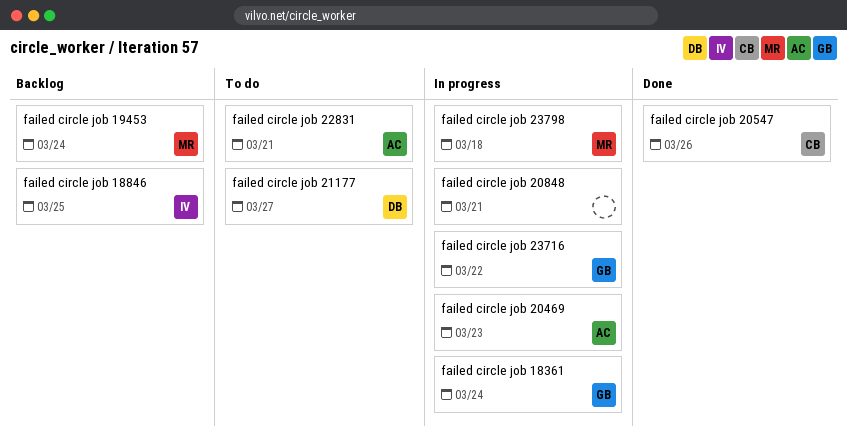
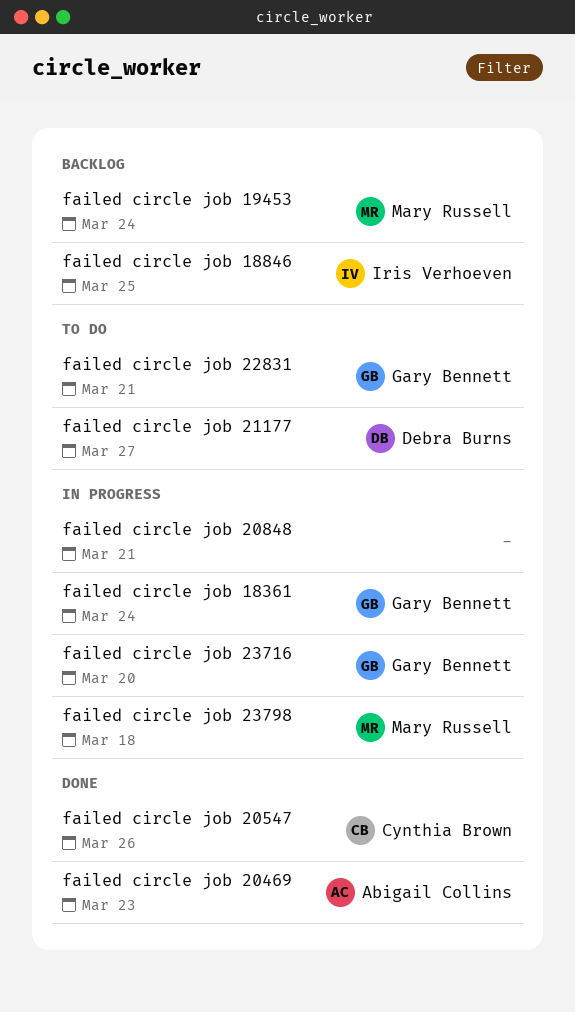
failed circle job 20469, status: In progress -> Done
failed circle job 22831, owner: Abigail Collins -> Gary Bennett
failed circle job 23716, due: Mar 22 -> Mar 20

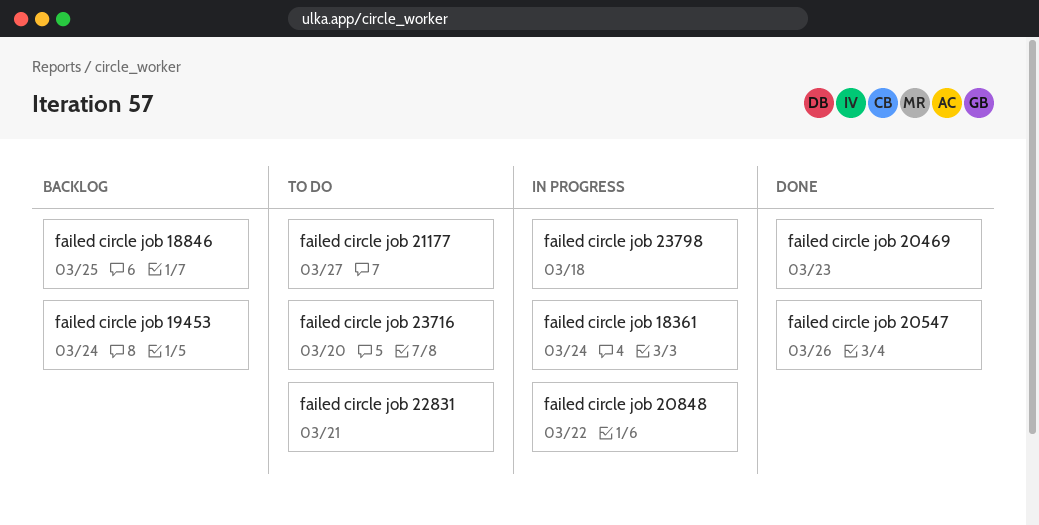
failed circle job 20848, due: Mar 21 -> Mar 22
failed circle job 23716, status: In progress -> To do

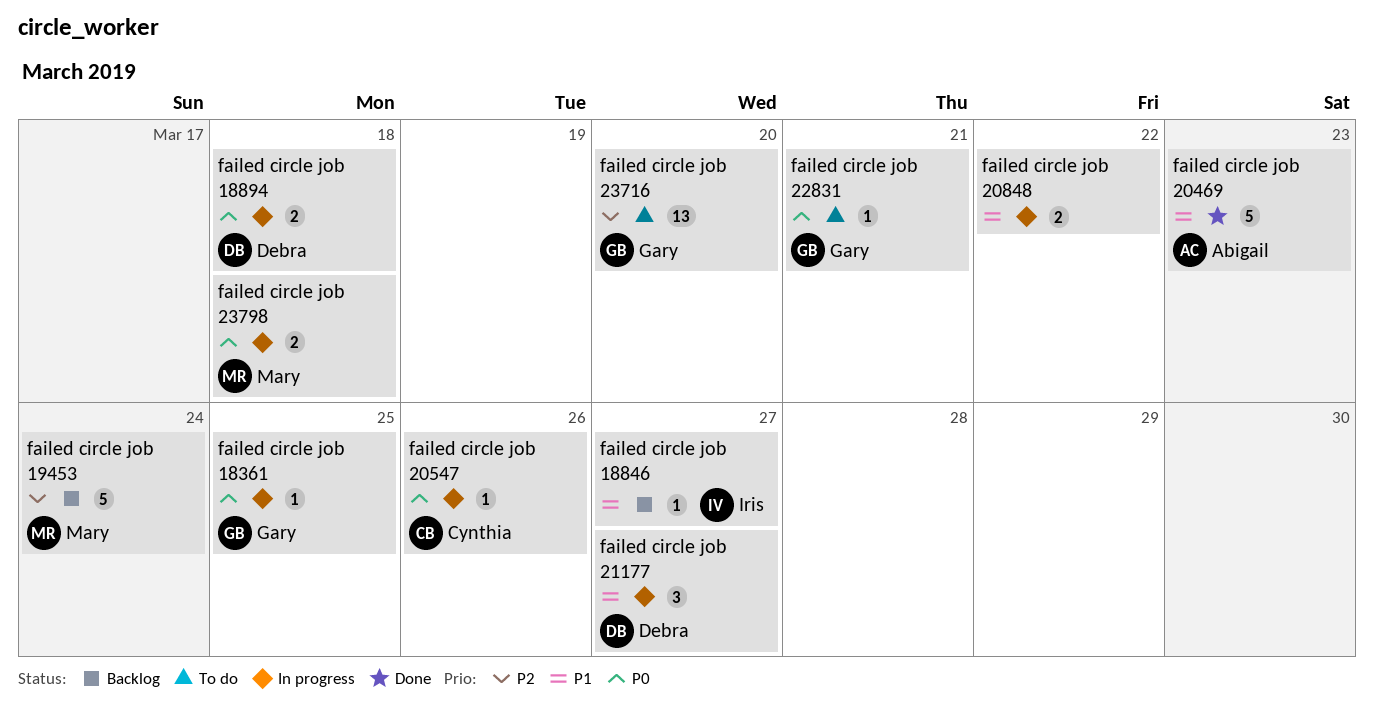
failed circle job 18361, due: Mar 24 -> Mar 25
failed circle job 18846, due: Mar 25 -> Mar 27
failed circle job 18894: none -> present
failed circle job 20547, status: Done -> In progress
failed circle job 21177, status: To do -> In progress

